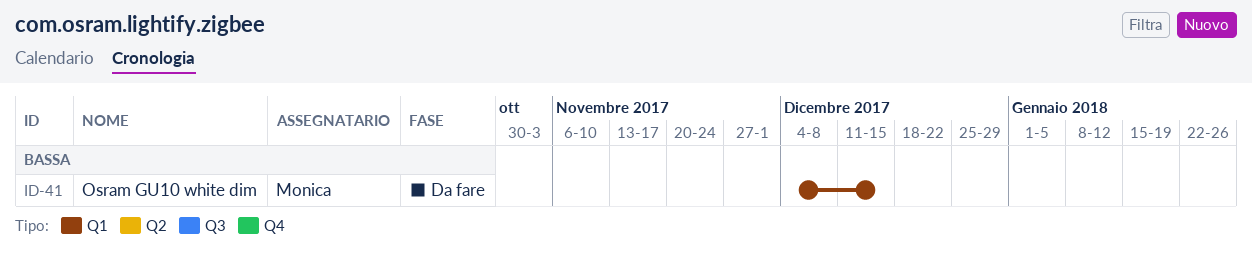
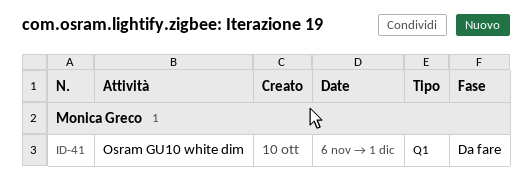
ID-41, start: Dec 4 -> Nov 6
ID-41, due: Dec 15 -> Dec 1

